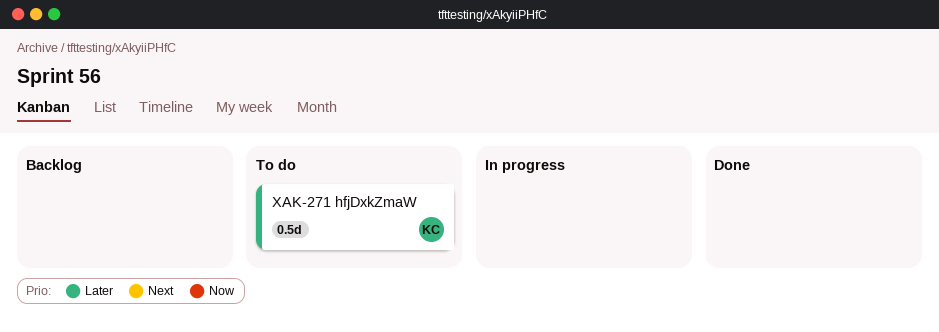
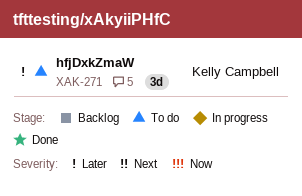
XAK-271, estimate: 0.5d -> 3d

